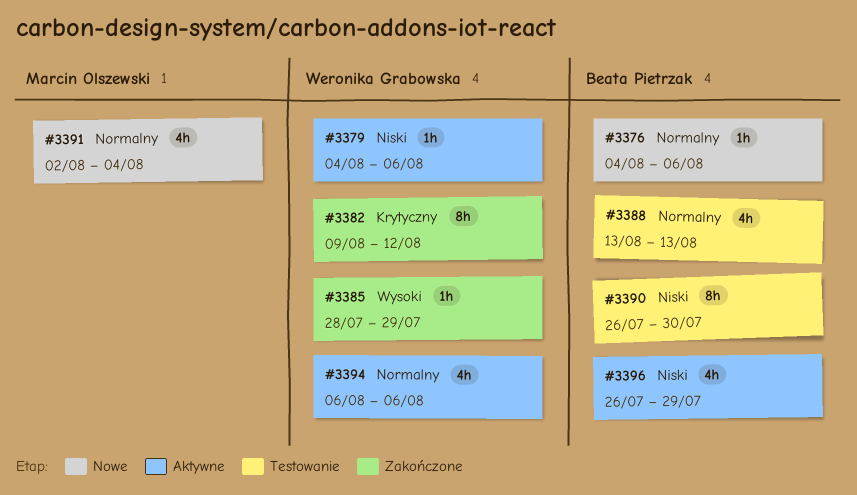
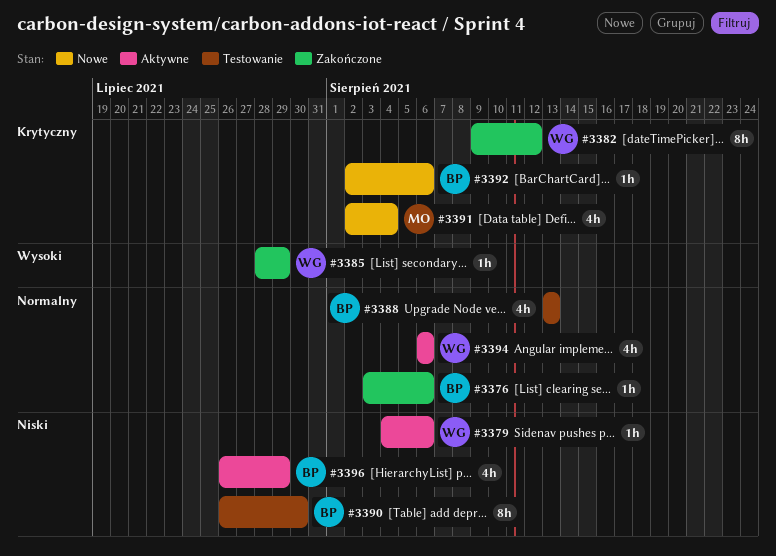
#3376, status: Nowe -> Zakończone
#3376, start: Aug 4 -> Aug 3
#3391, priority: Normalny -> Krytyczny
#3392: none -> present

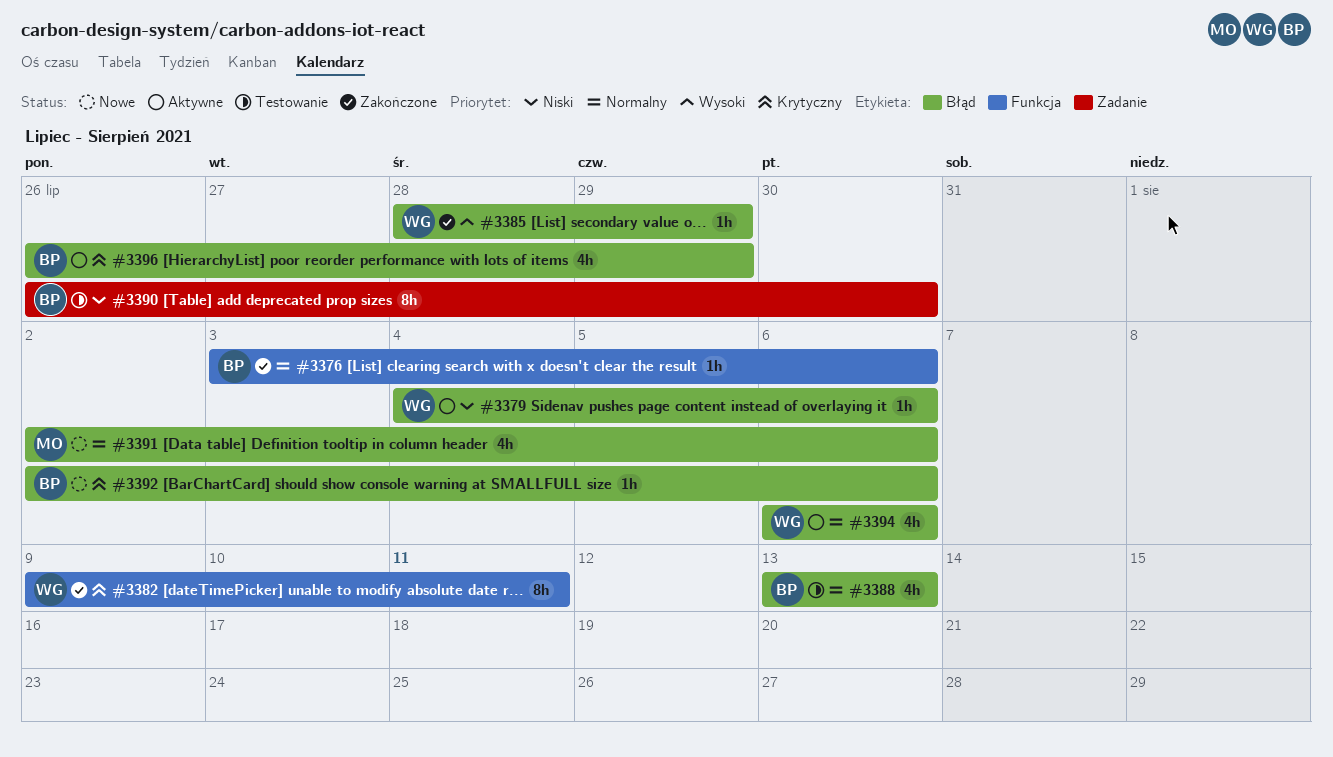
#3382, due: Aug 12 -> Aug 11
#3391, priority: Krytyczny -> Normalny
#3391, due: Aug 4 -> Aug 6
#3396, priority: Niski -> Krytyczny

